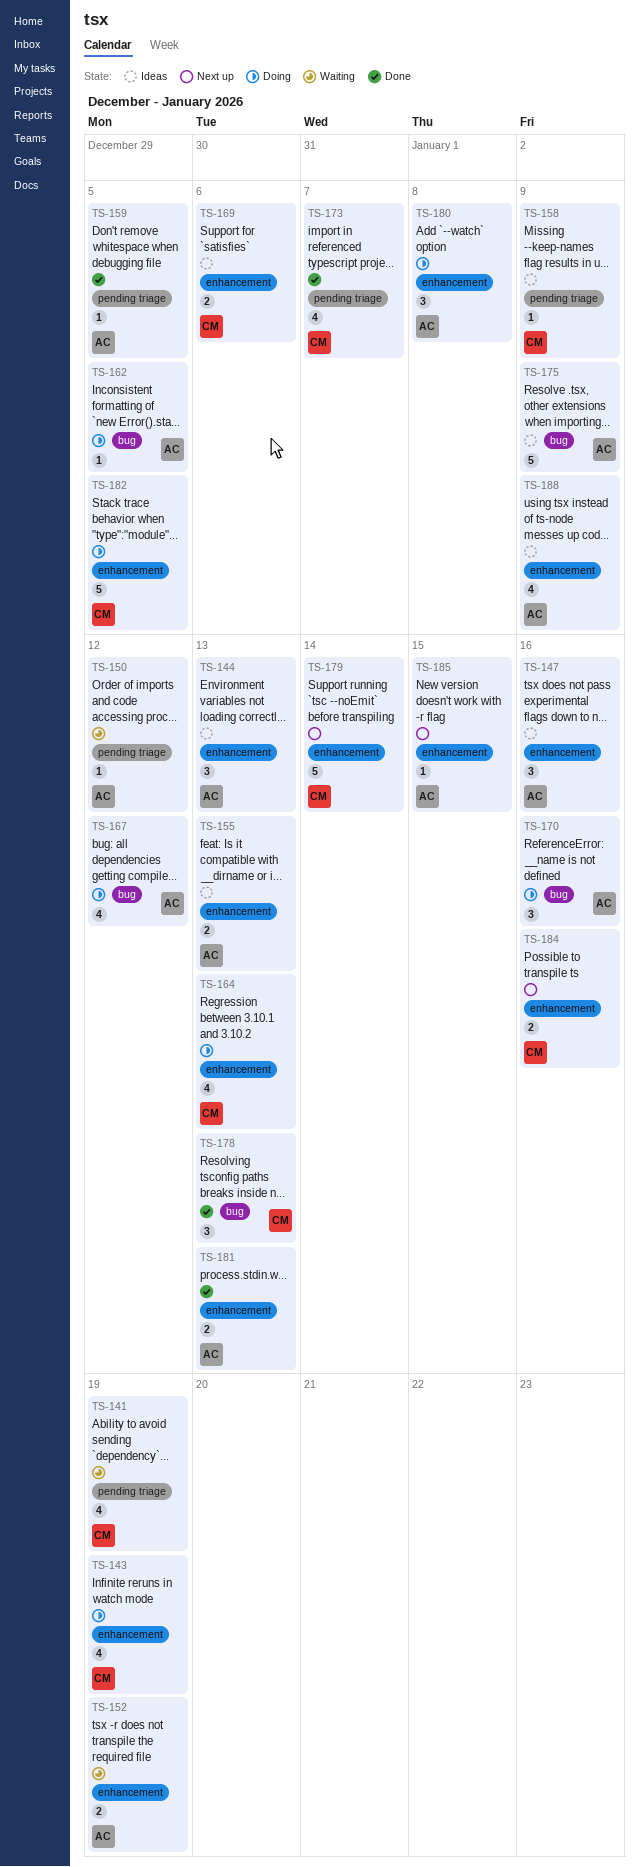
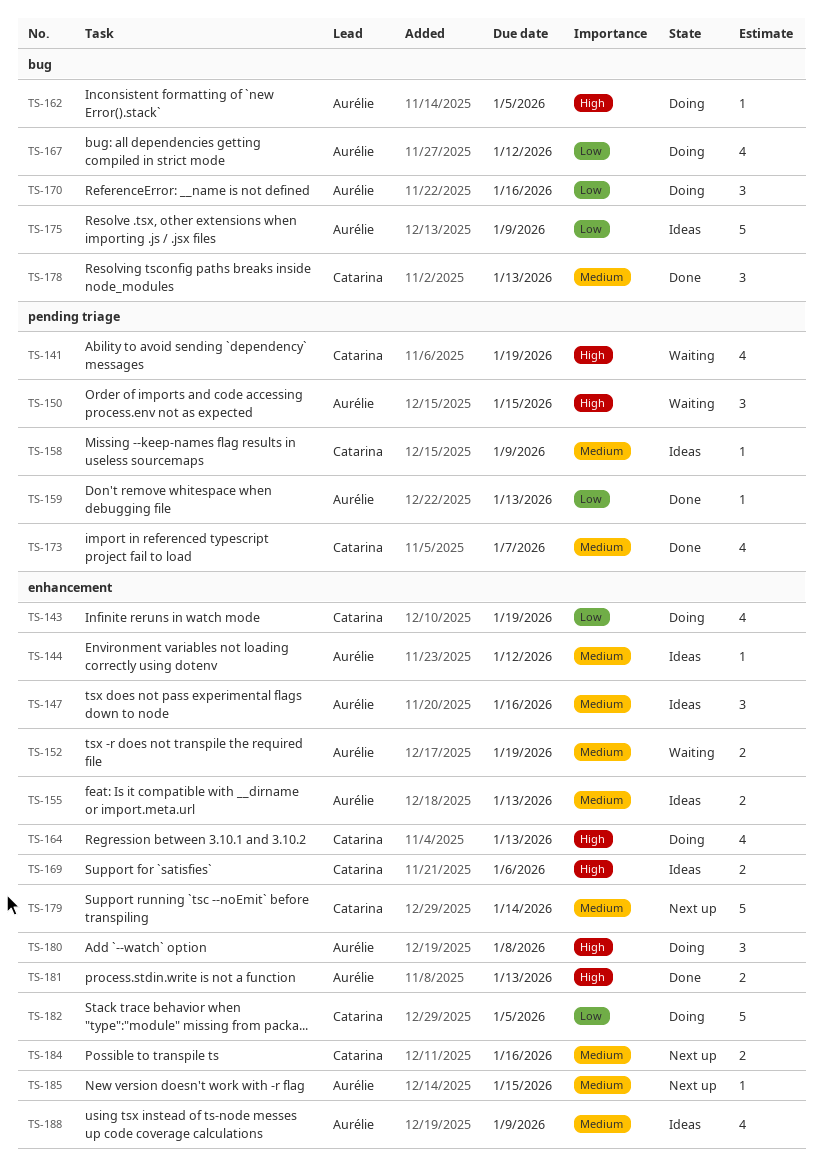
TS-144, estimate: 3 -> 1
TS-144, due: Jan 13 -> Jan 12
TS-150, estimate: 1 -> 3
TS-150, due: Jan 12 -> Jan 15
TS-159, due: Jan 5 -> Jan 13

